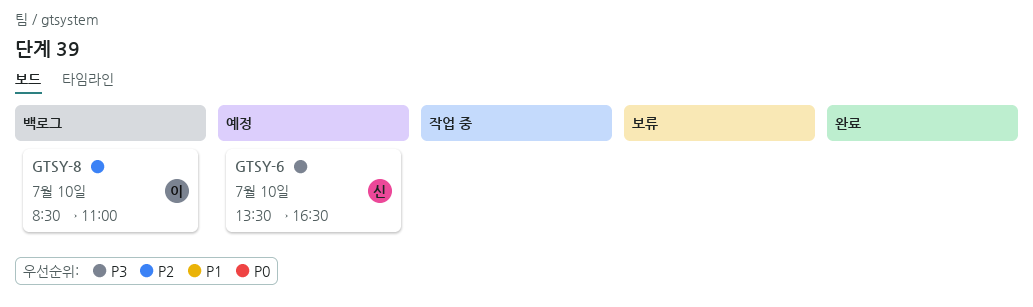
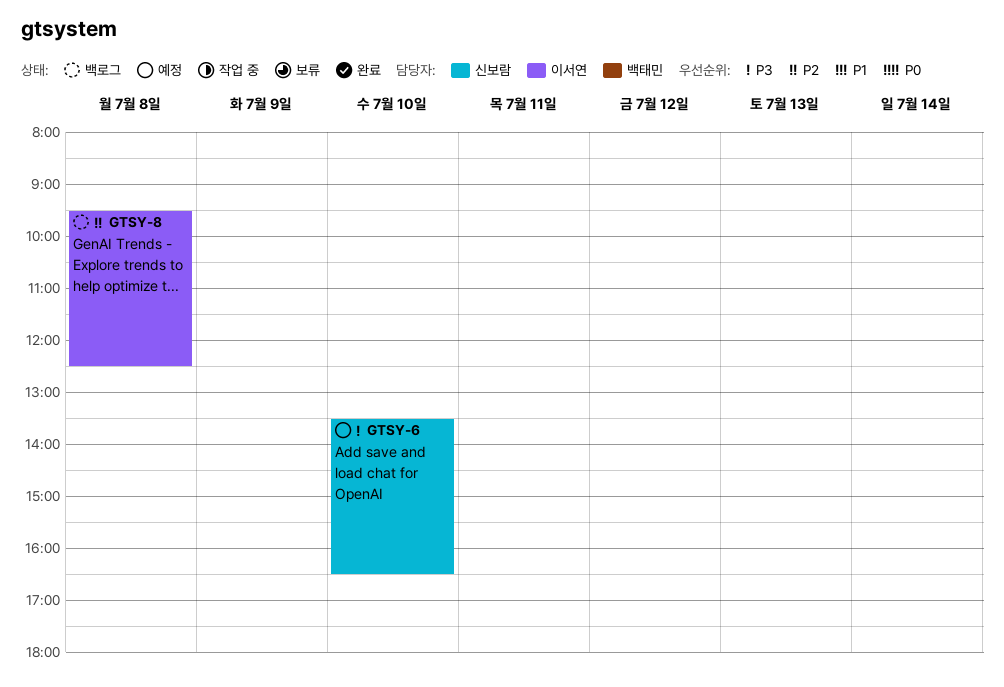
GTSY-8, day: Jul 10 -> Jul 8
GTSY-8, begins: 08:30 -> 09:30
GTSY-8, ends: 11:00 -> 12:30

